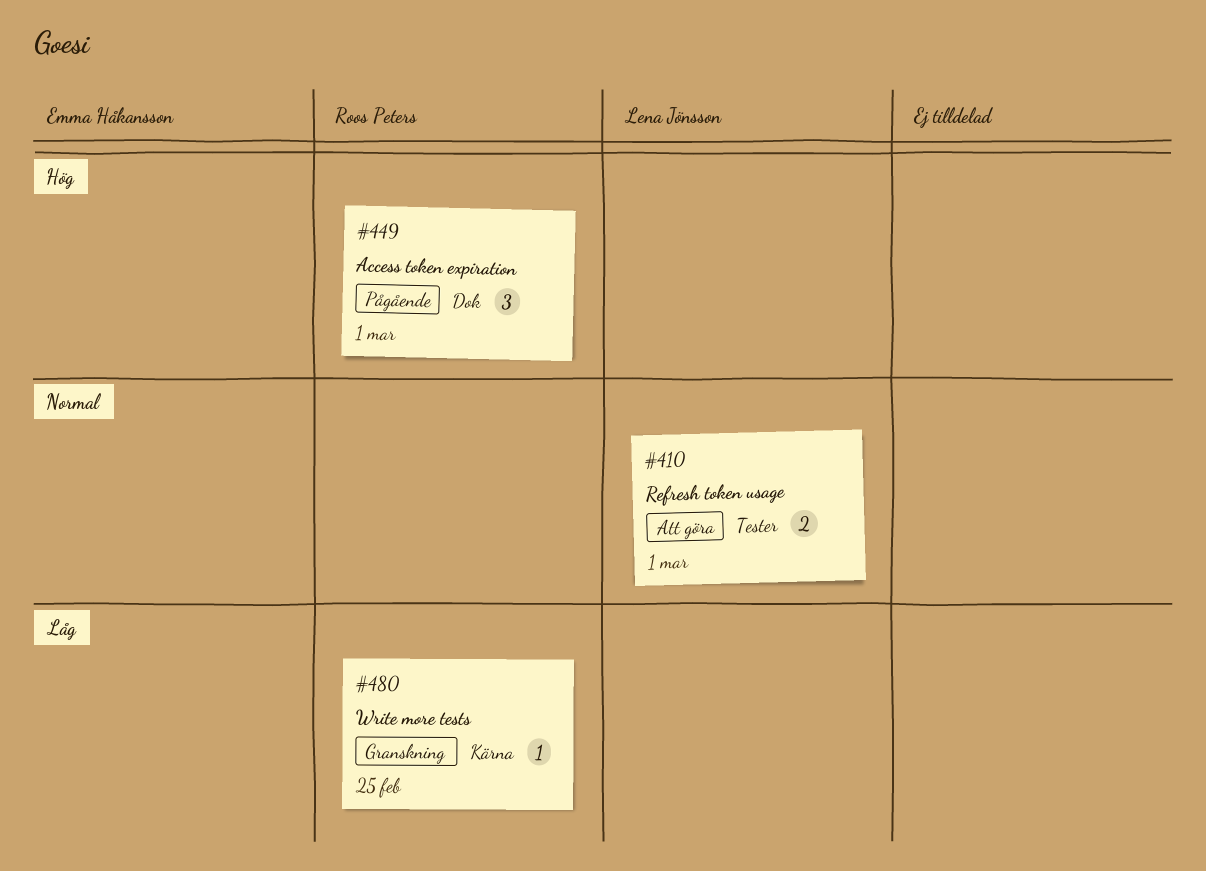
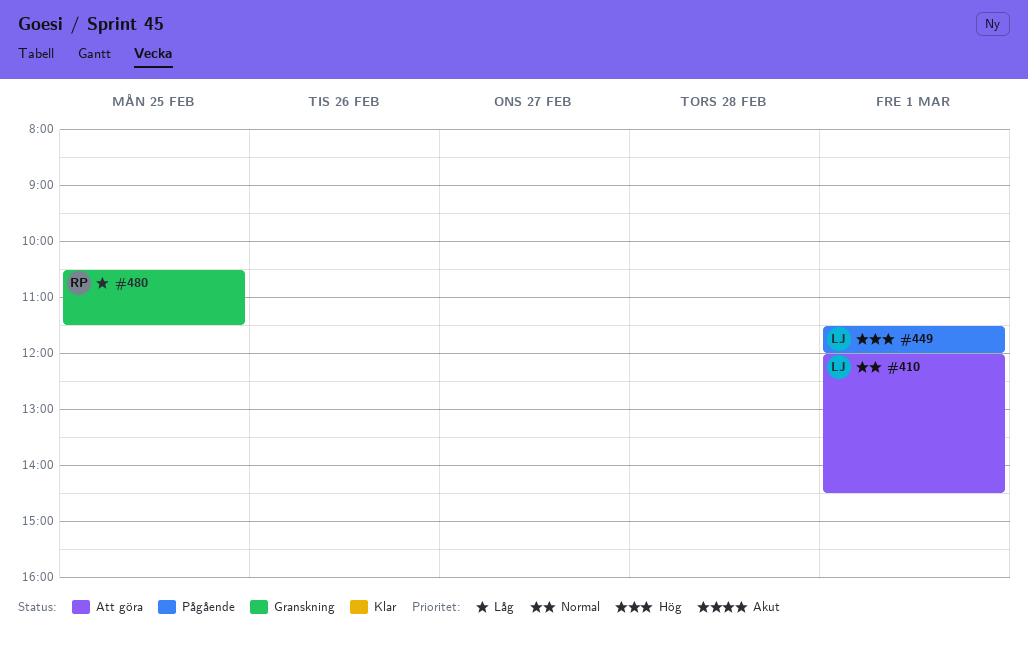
#449, owner: Roos Peters -> Lena Jönsson

